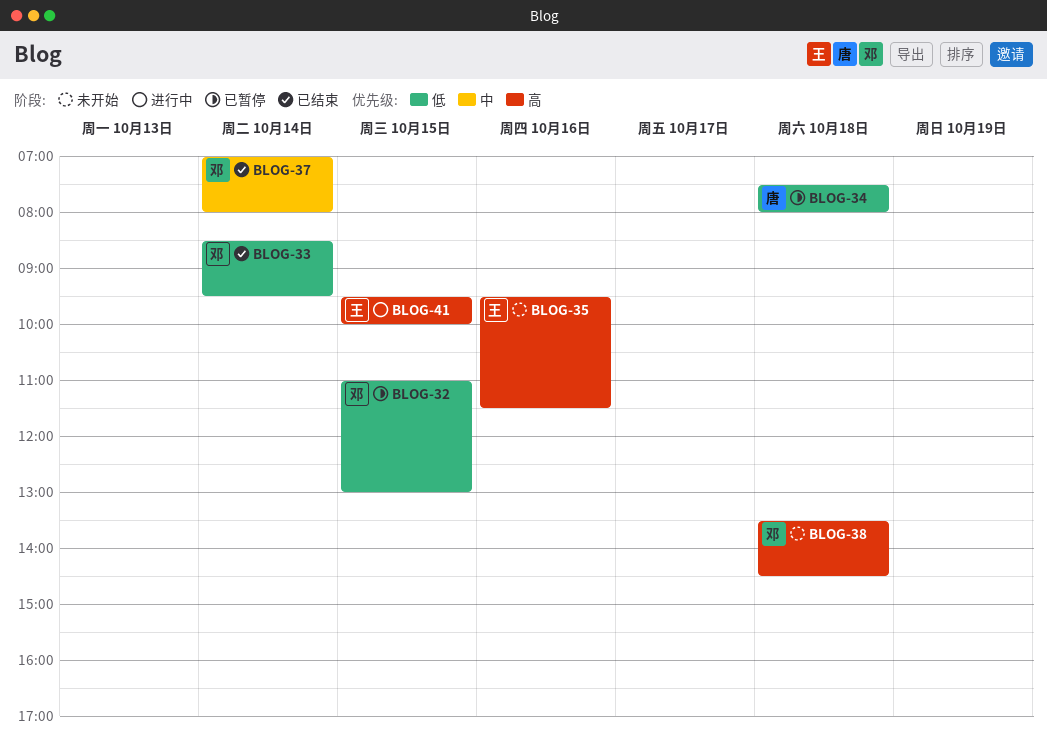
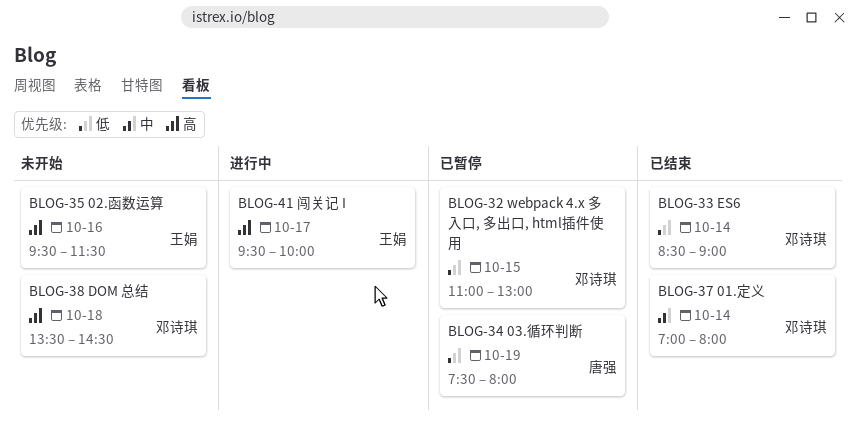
BLOG-33, ends: 09:30 -> 09:00
BLOG-34, day: Oct 18 -> Oct 19
BLOG-41, day: Oct 15 -> Oct 17

